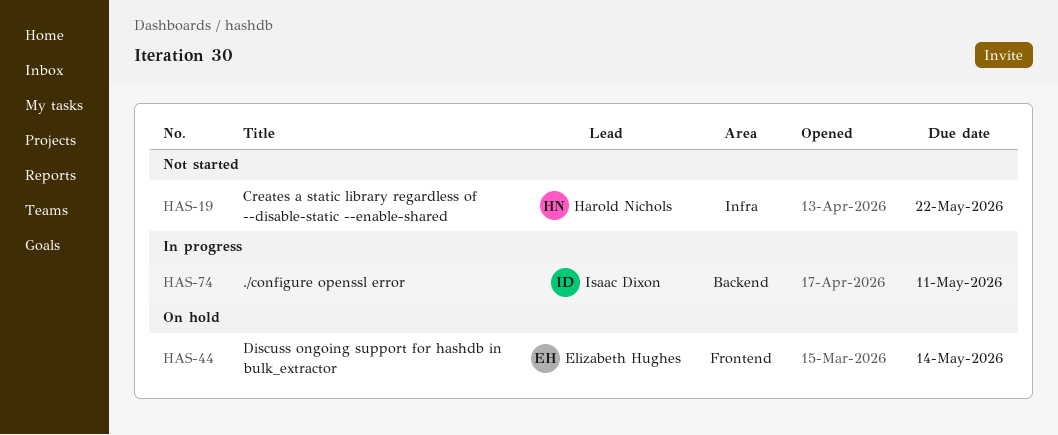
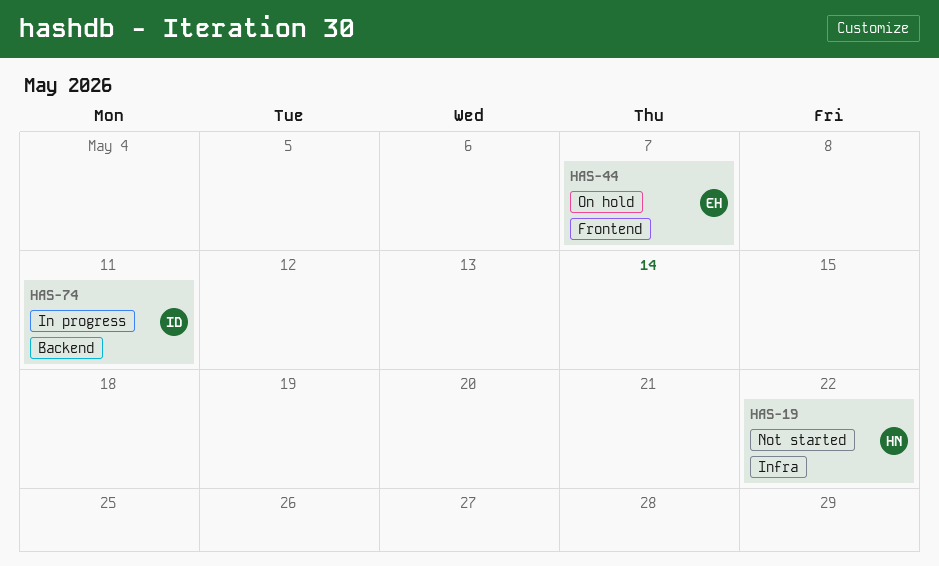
HAS-44, due: May 14 -> May 7

